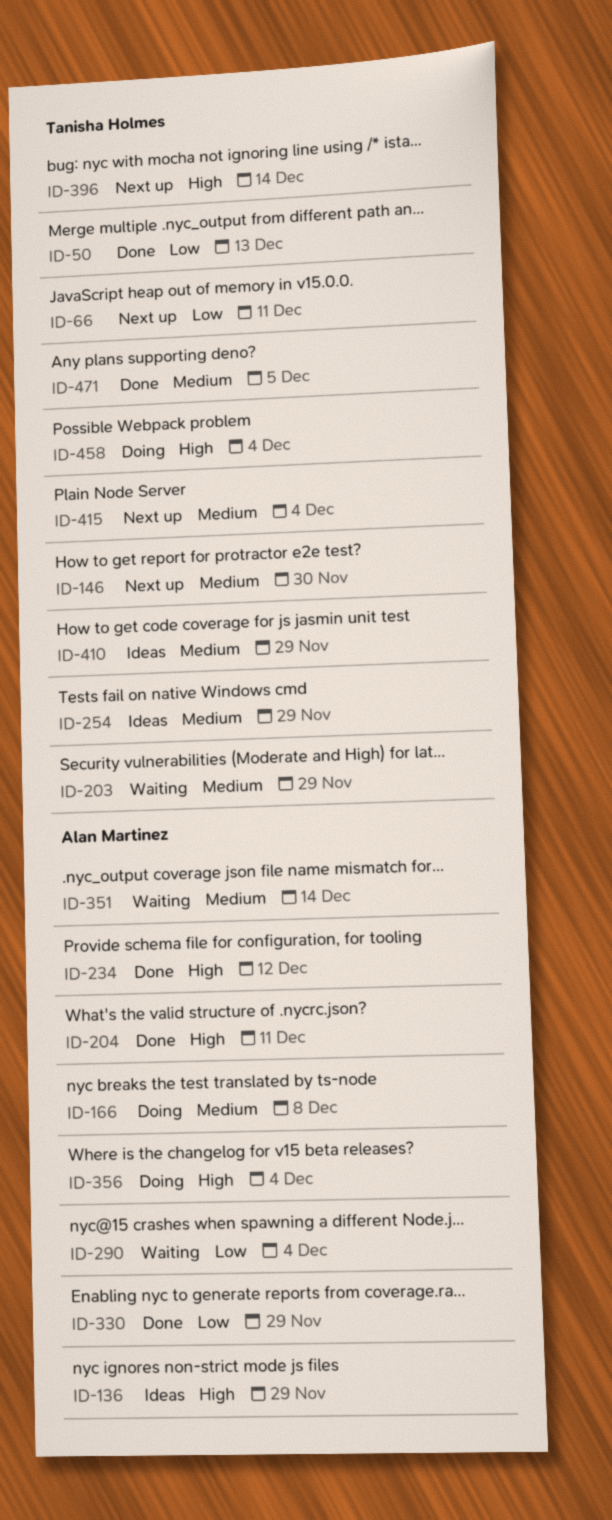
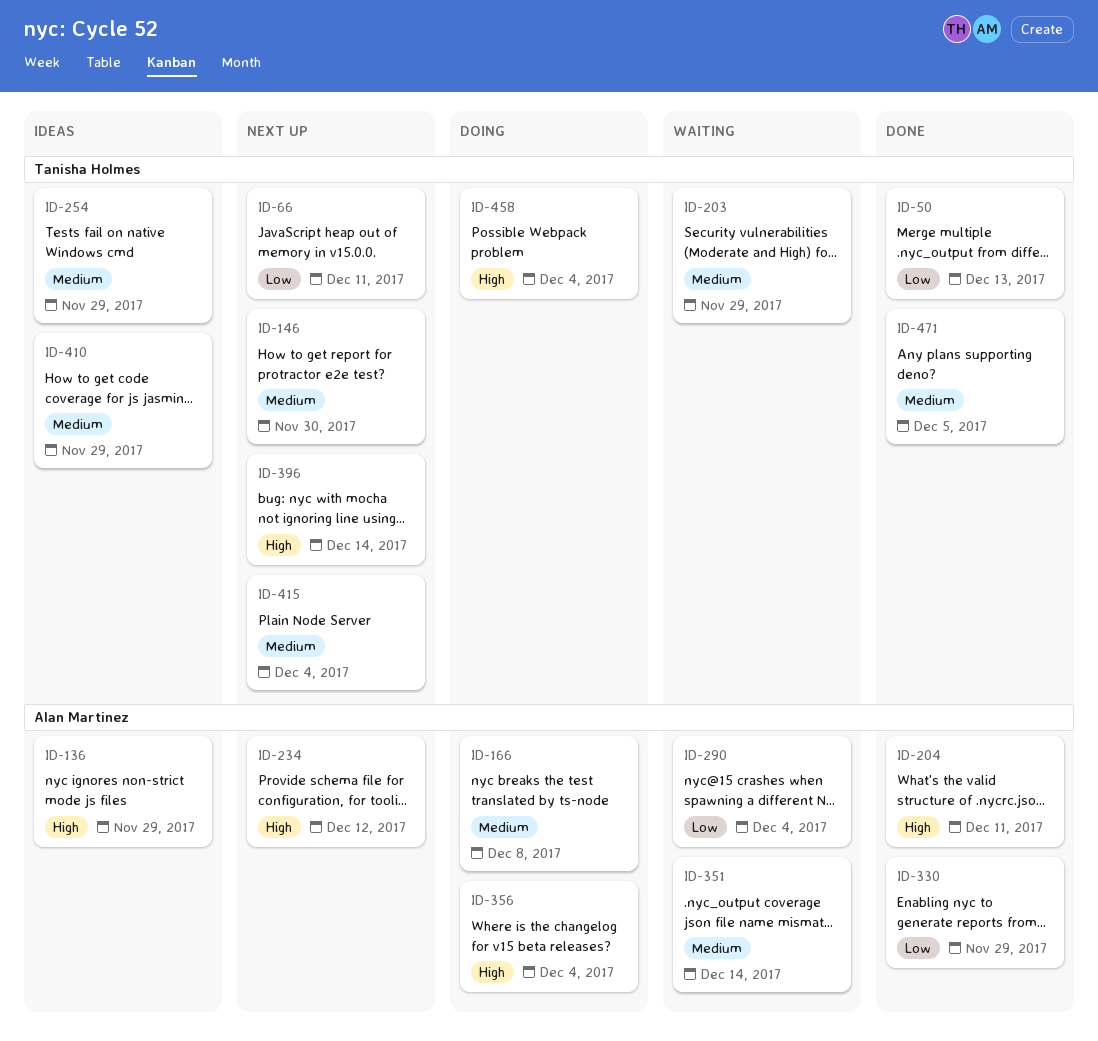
ID-234, status: Done -> Next up

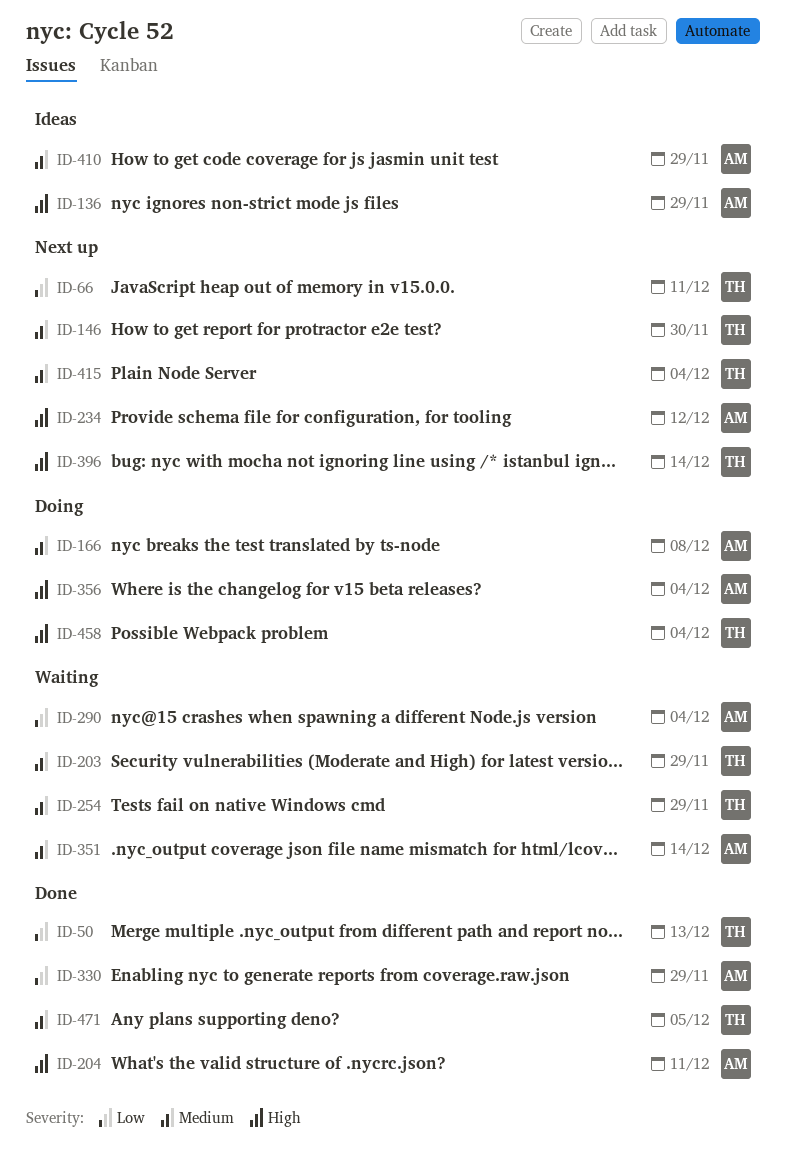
ID-254, status: Ideas -> Waiting
ID-410, owner: Tanisha Holmes -> Alan Martinez

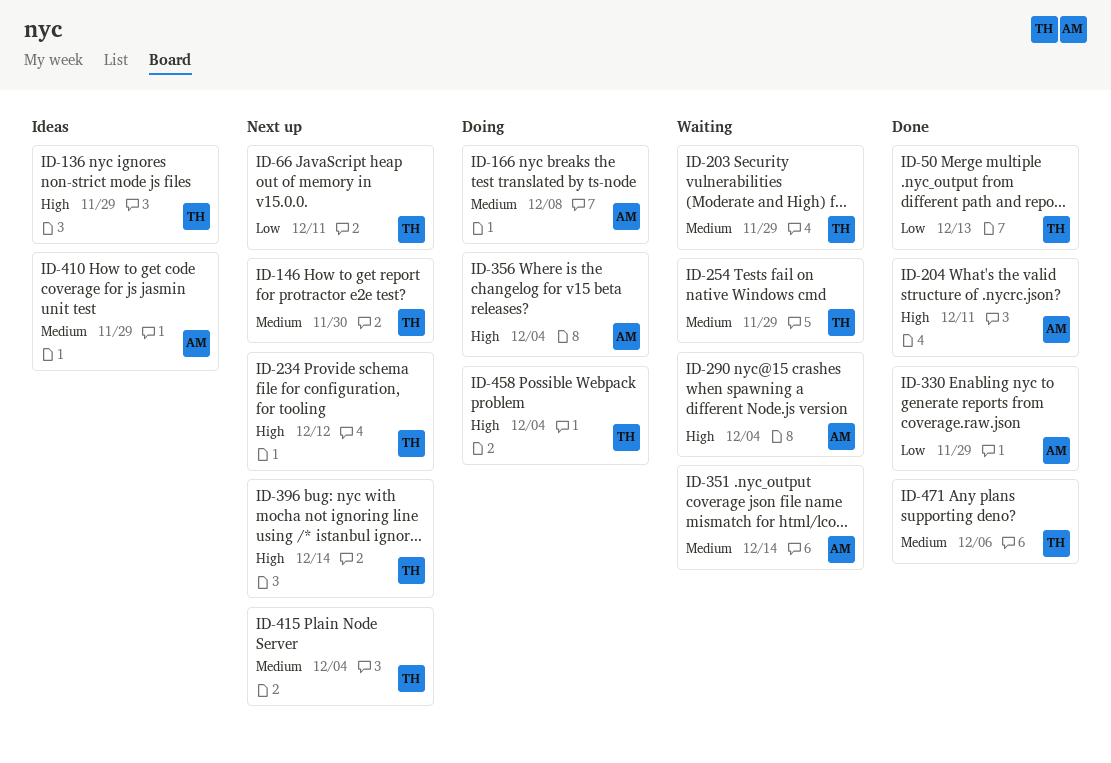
ID-136, owner: AM -> TH
ID-234, owner: AM -> TH
ID-290, priority: Low -> High
ID-471, due: Dec 5 -> Dec 6

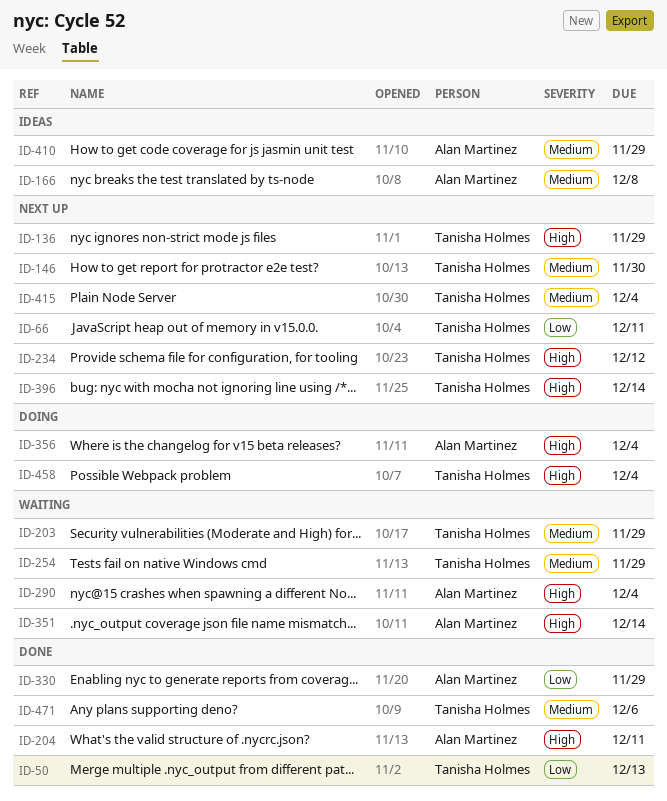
ID-136, status: Ideas -> Next up
ID-166, status: Doing -> Ideas
ID-351, priority: Medium -> High

